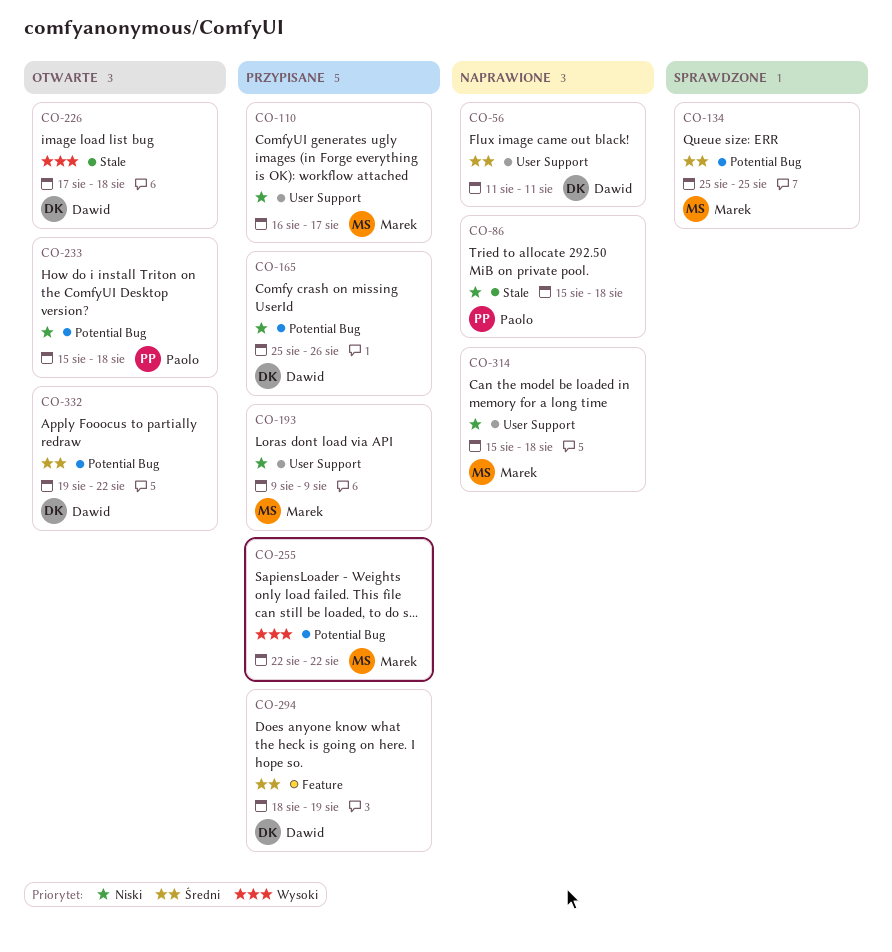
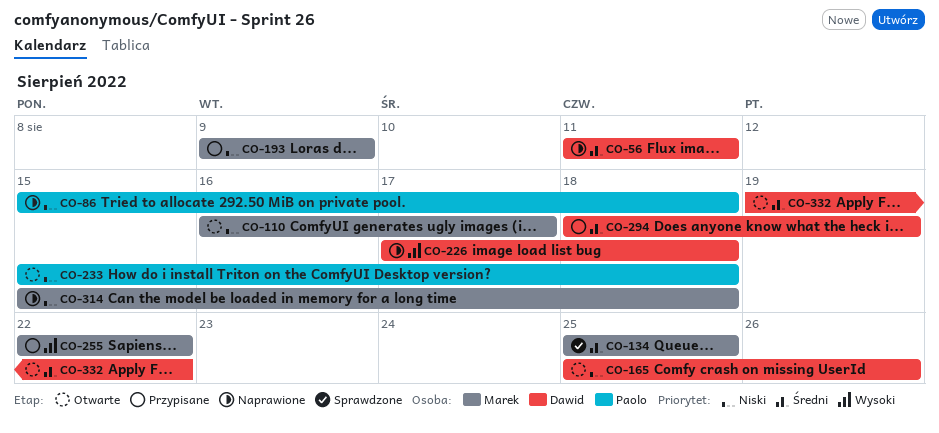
CO-110, status: Przypisane -> Otwarte
CO-165, status: Przypisane -> Otwarte
CO-226, status: Otwarte -> Naprawione

